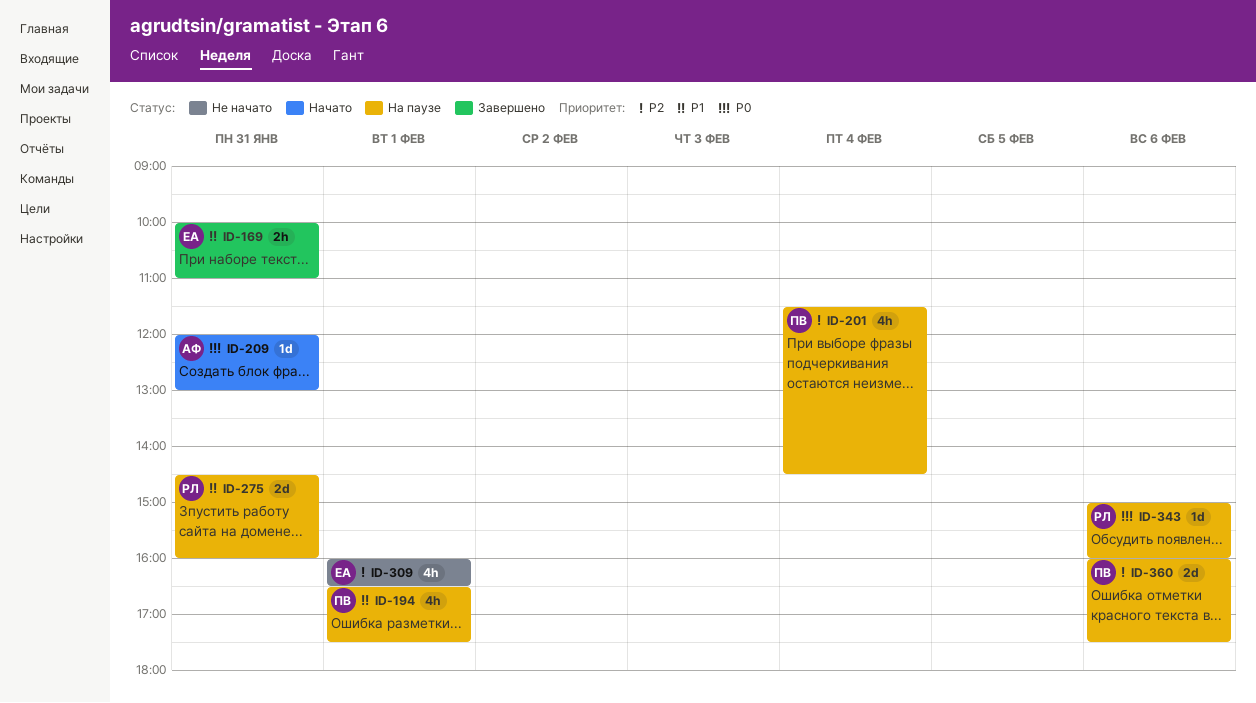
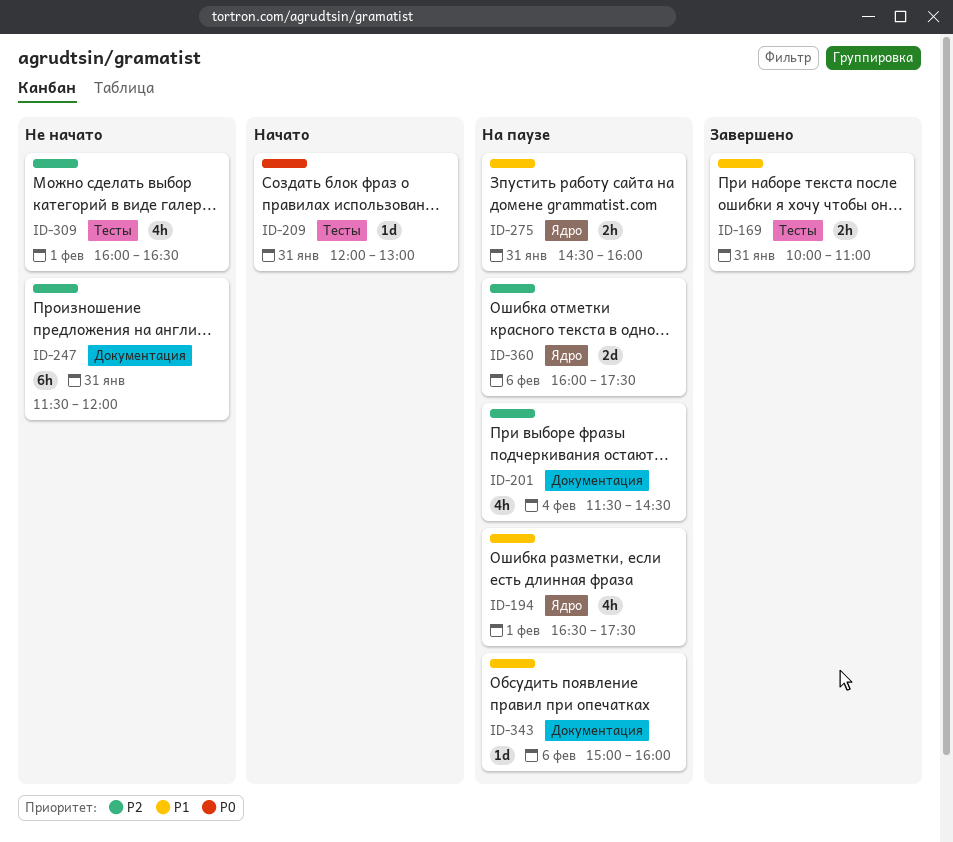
ID-247: none -> present
ID-275, estimate: 2d -> 2h
ID-343, priority: P0 -> P1

